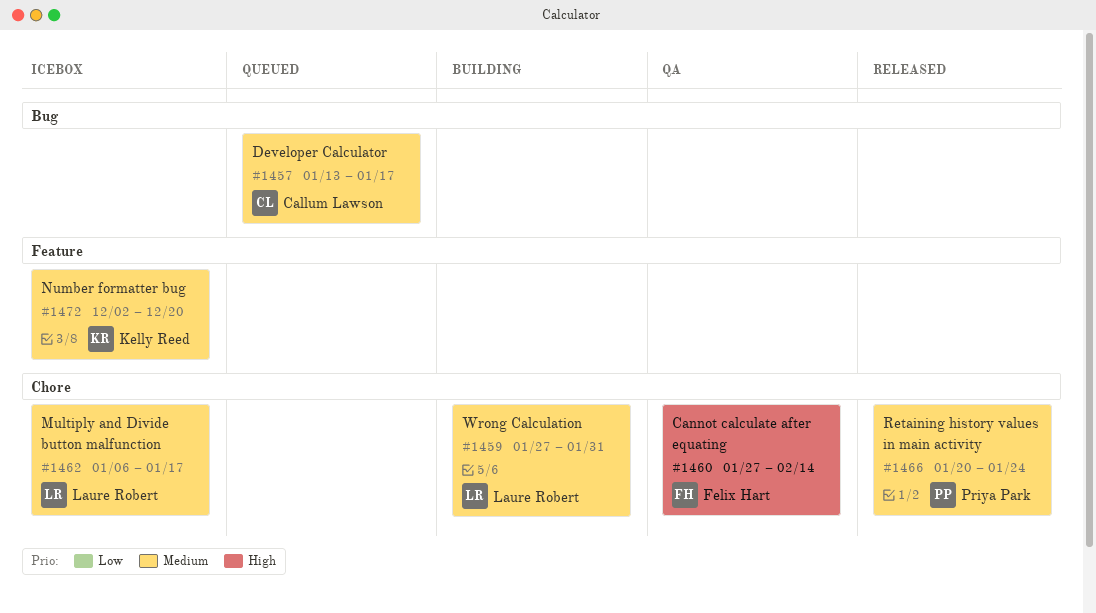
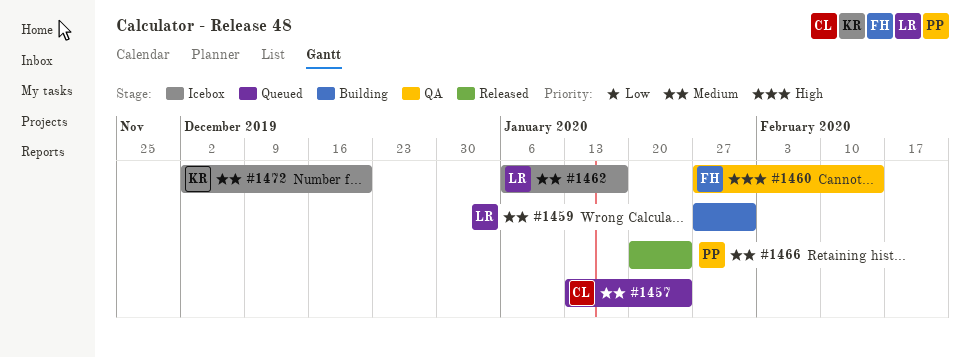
#1457, due: Jan 17 -> Jan 24

